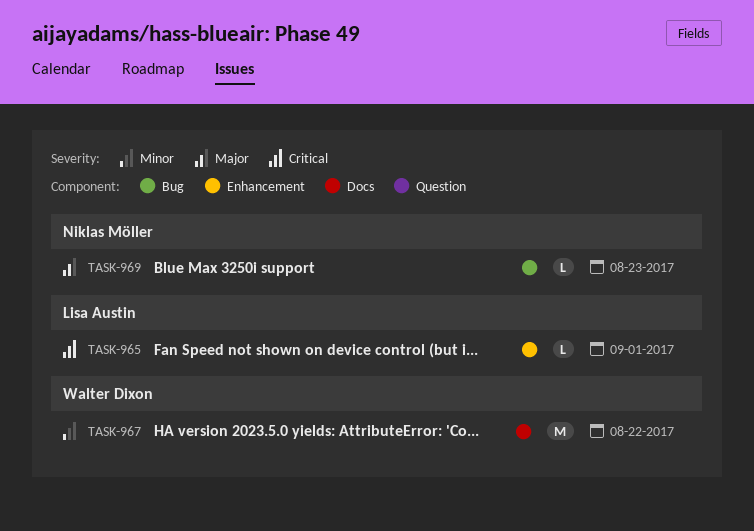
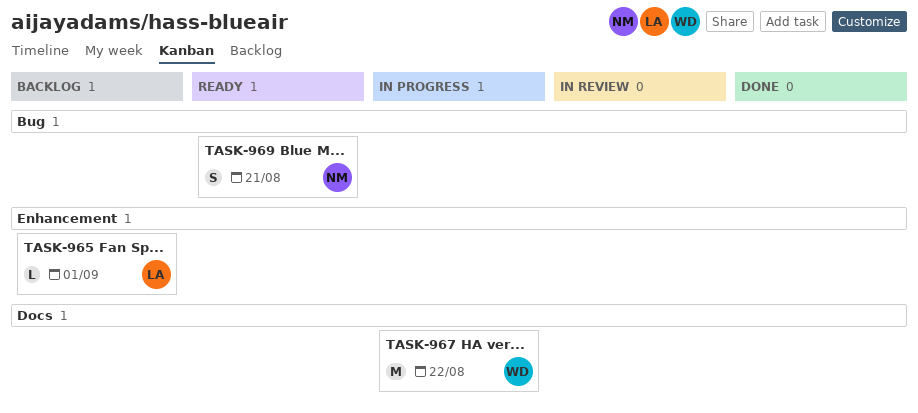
TASK-969, estimate: L -> S
TASK-969, due: Aug 23 -> Aug 21

